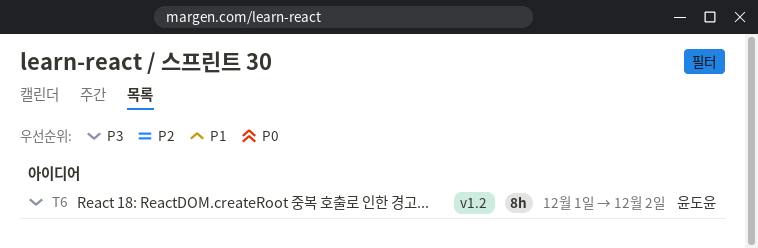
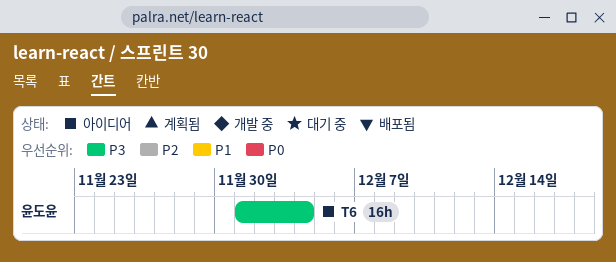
T6, estimate: 8h -> 16h
T6, due: Dec 2 -> Dec 4

